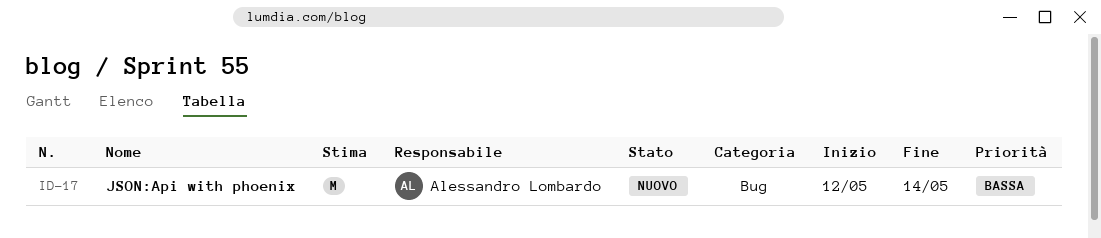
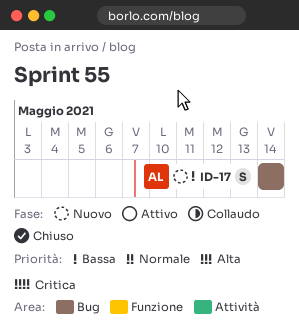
ID-17, estimate: M -> S
ID-17, start: May 12 -> May 14

